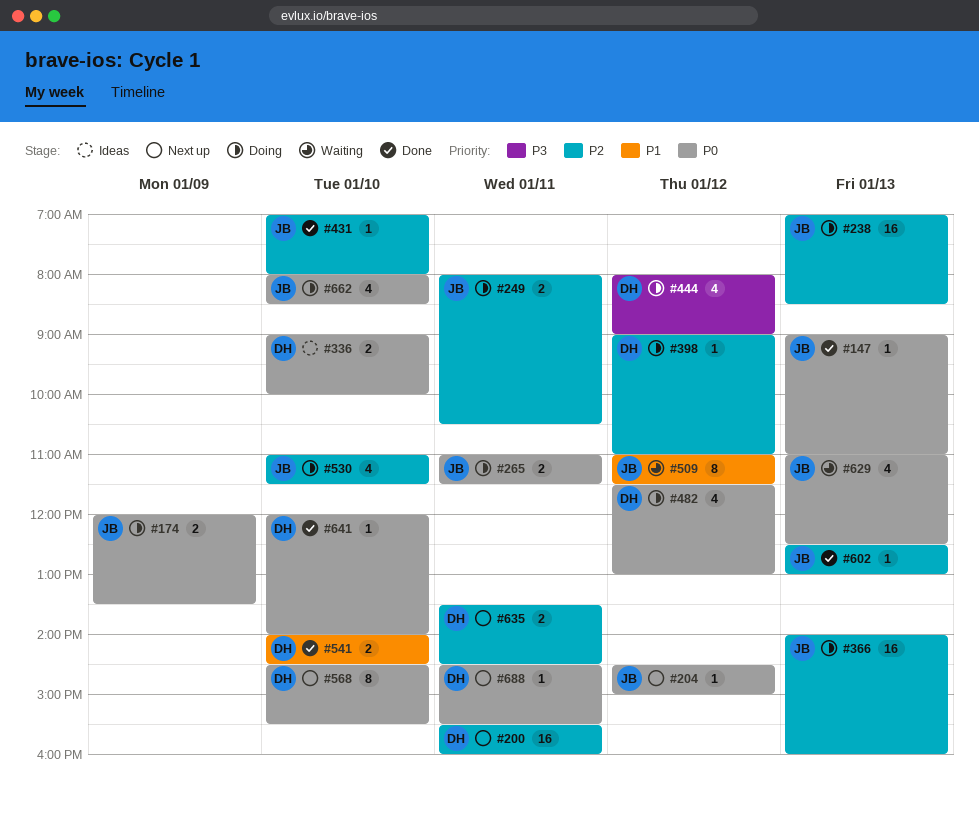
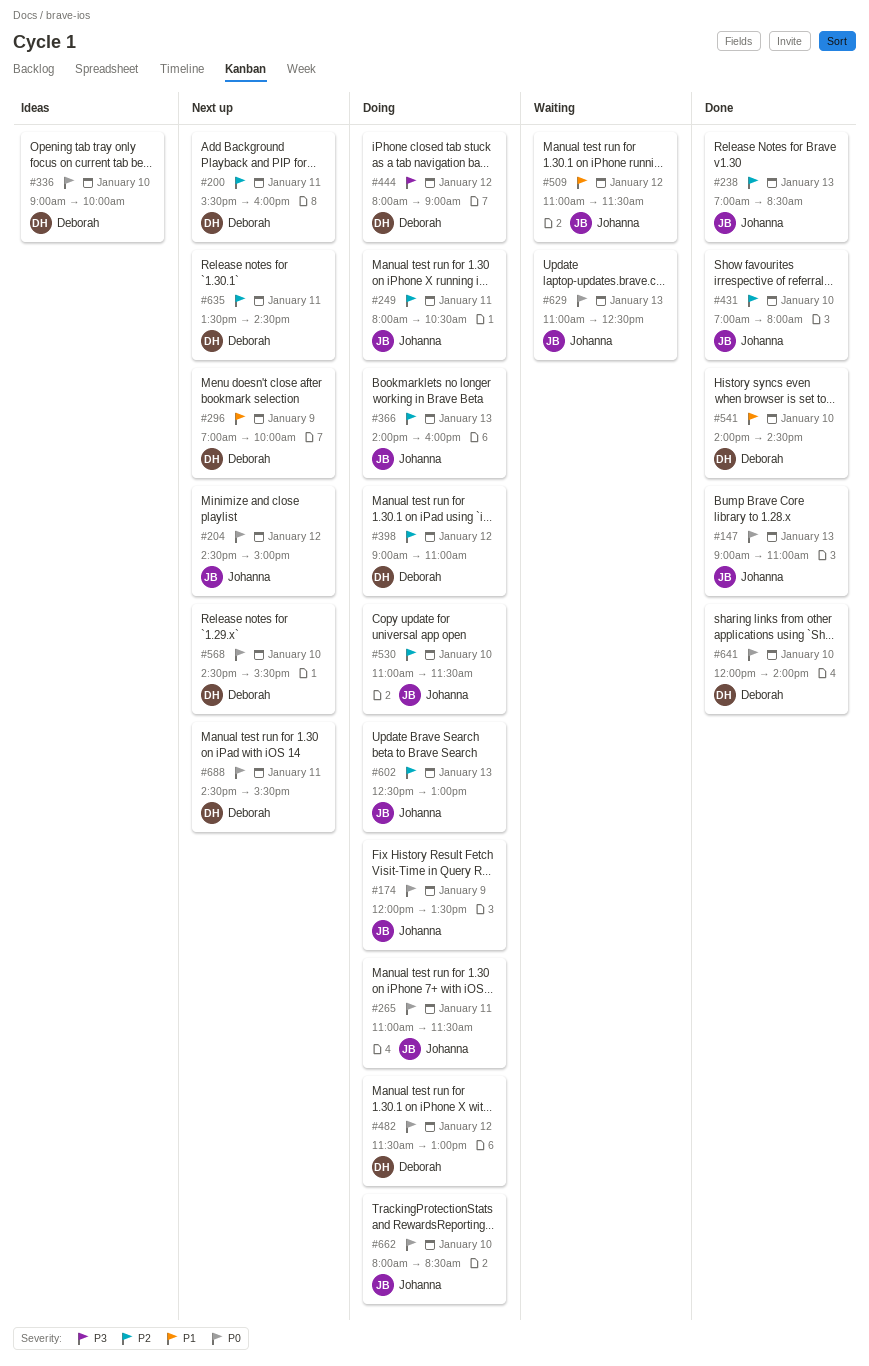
#238, status: Doing -> Done
#296: none -> present
#602, status: Done -> Doing

